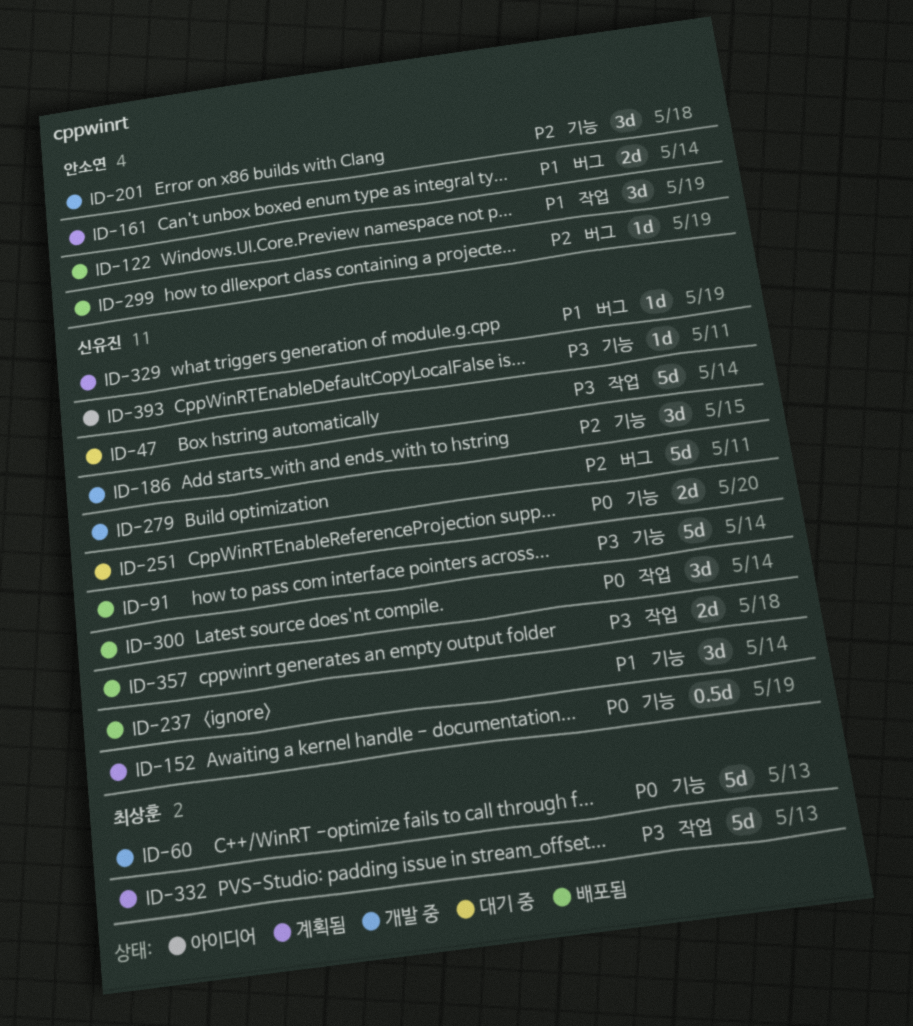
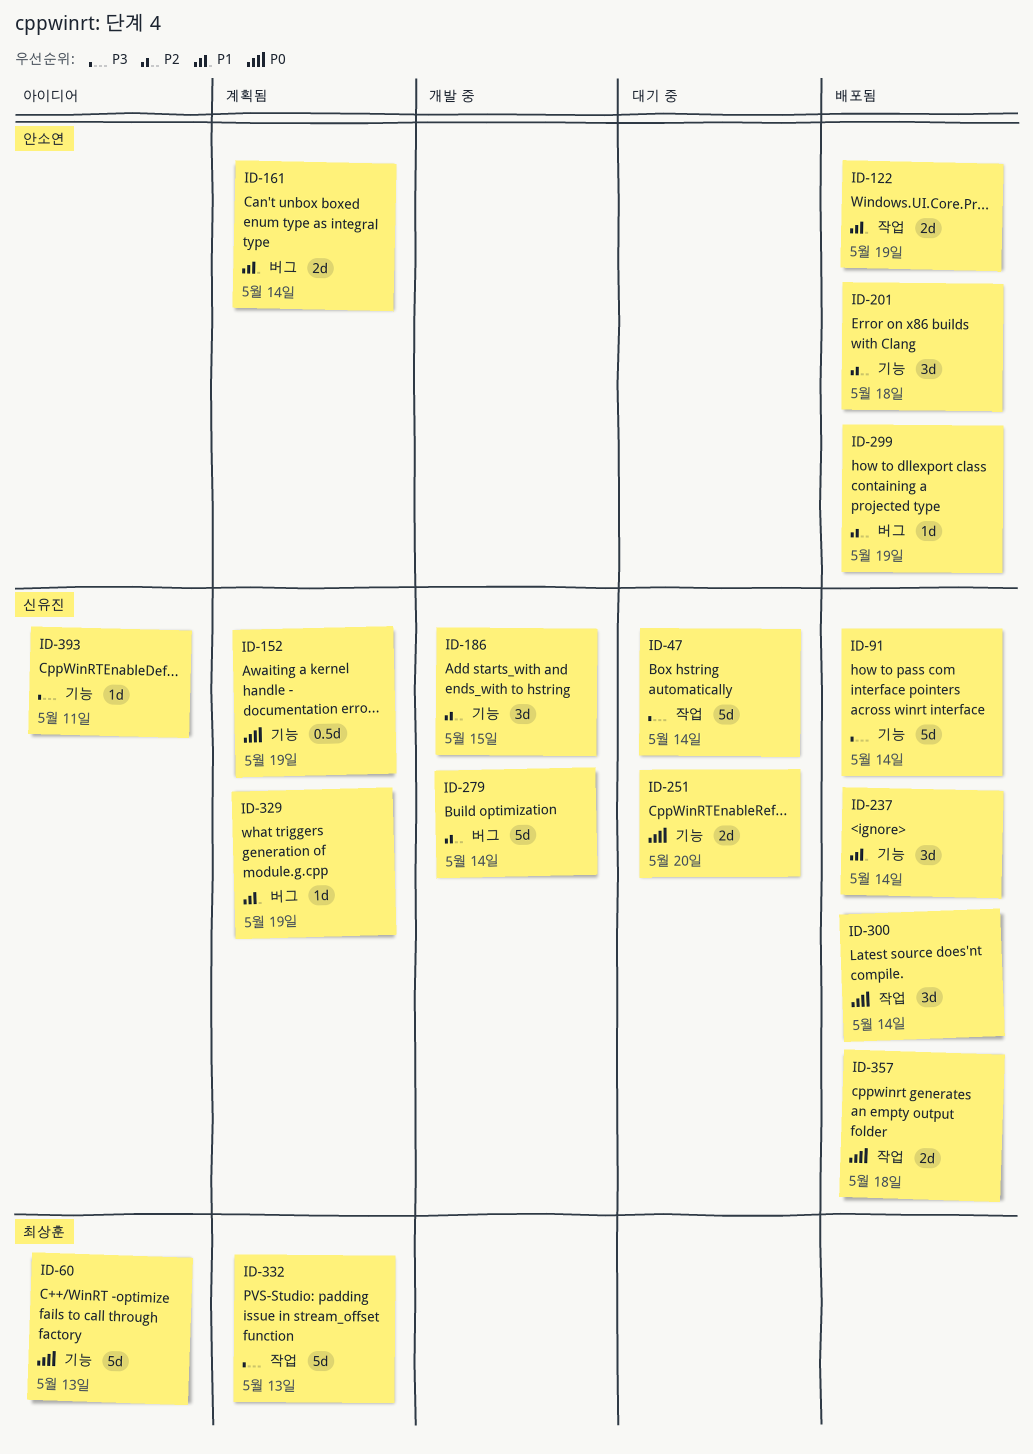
ID-60, status: 개발 중 -> 아이디어
ID-122, estimate: 3d -> 2d
ID-201, status: 개발 중 -> 배포됨
ID-279, due: May 11 -> May 14
ID-357, priority: P3 -> P0

